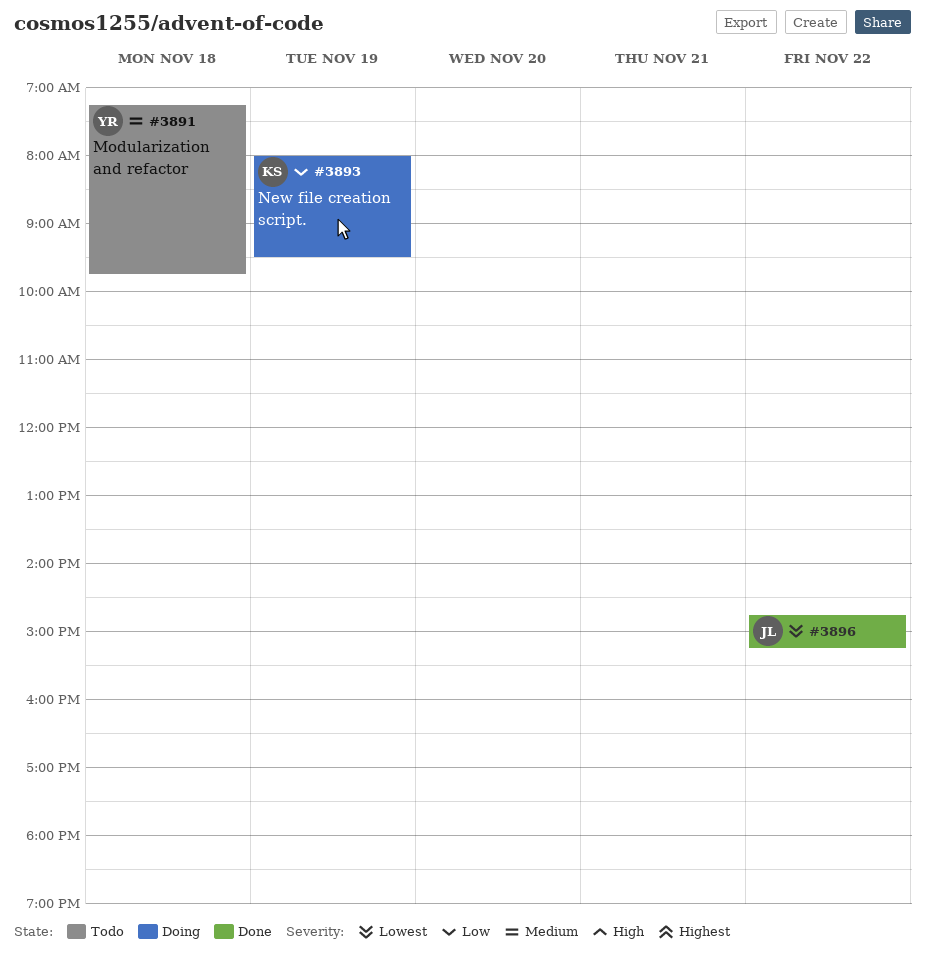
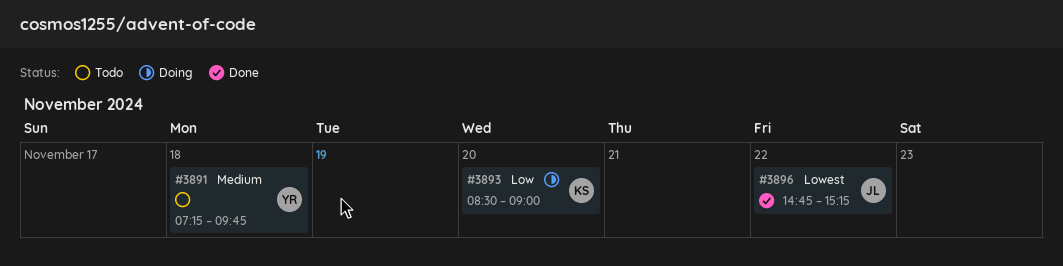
#3893, day: Nov 19 -> Nov 20
#3893, begins: 08:00 -> 08:30
#3893, ends: 09:30 -> 09:00

